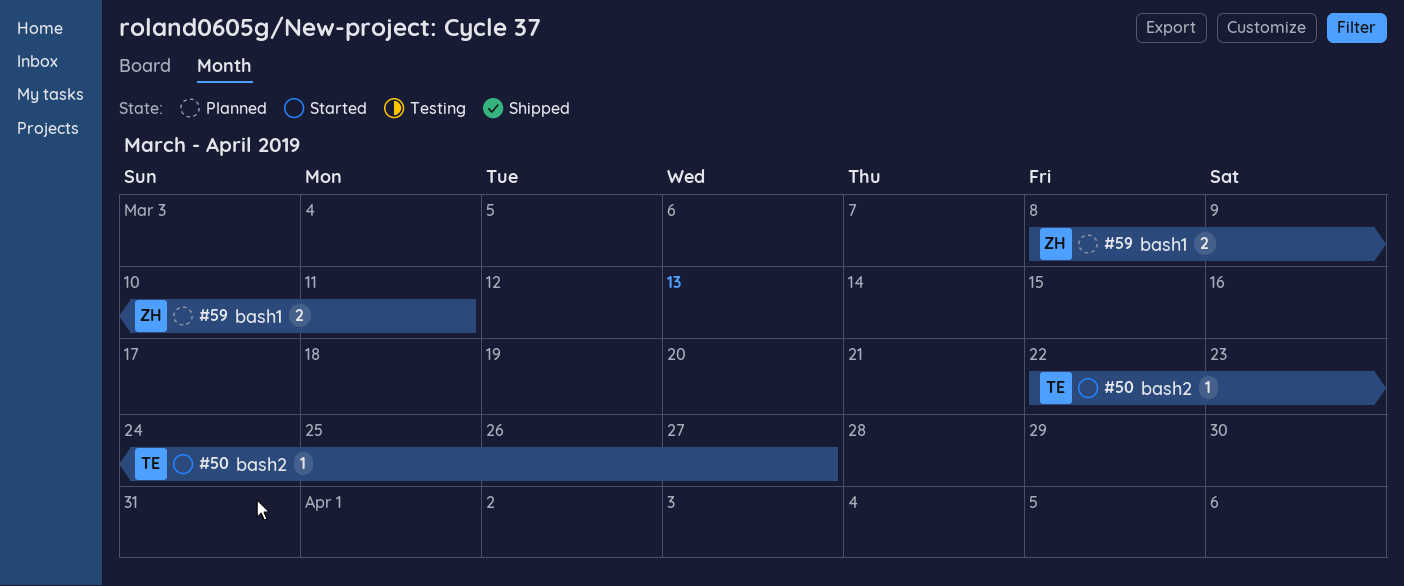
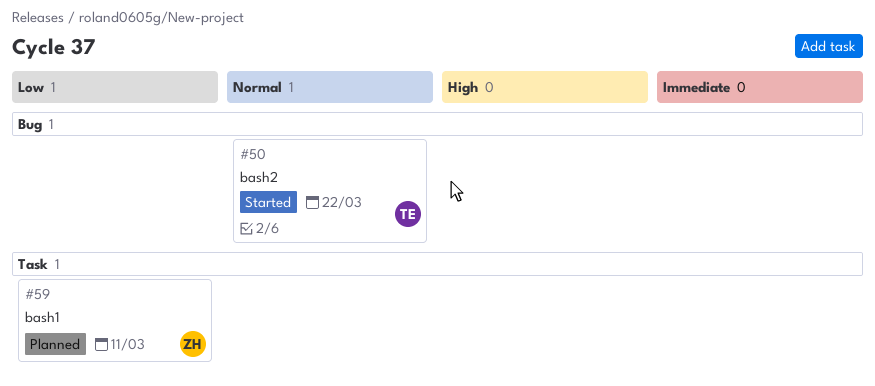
#50, due: Mar 27 -> Mar 22

